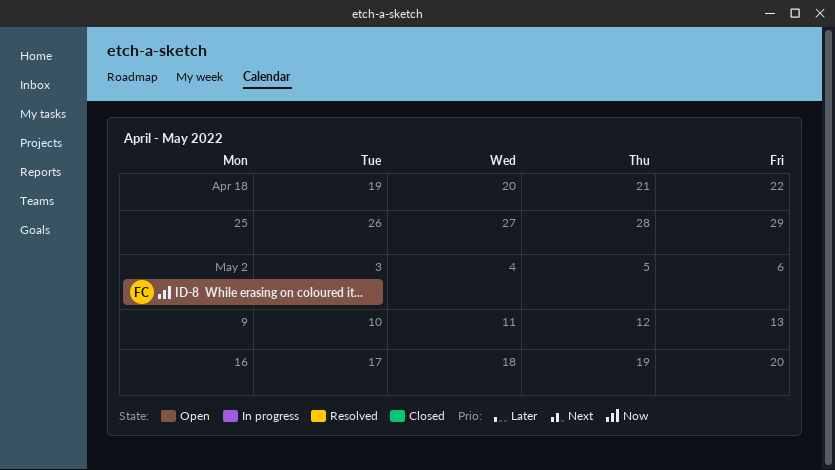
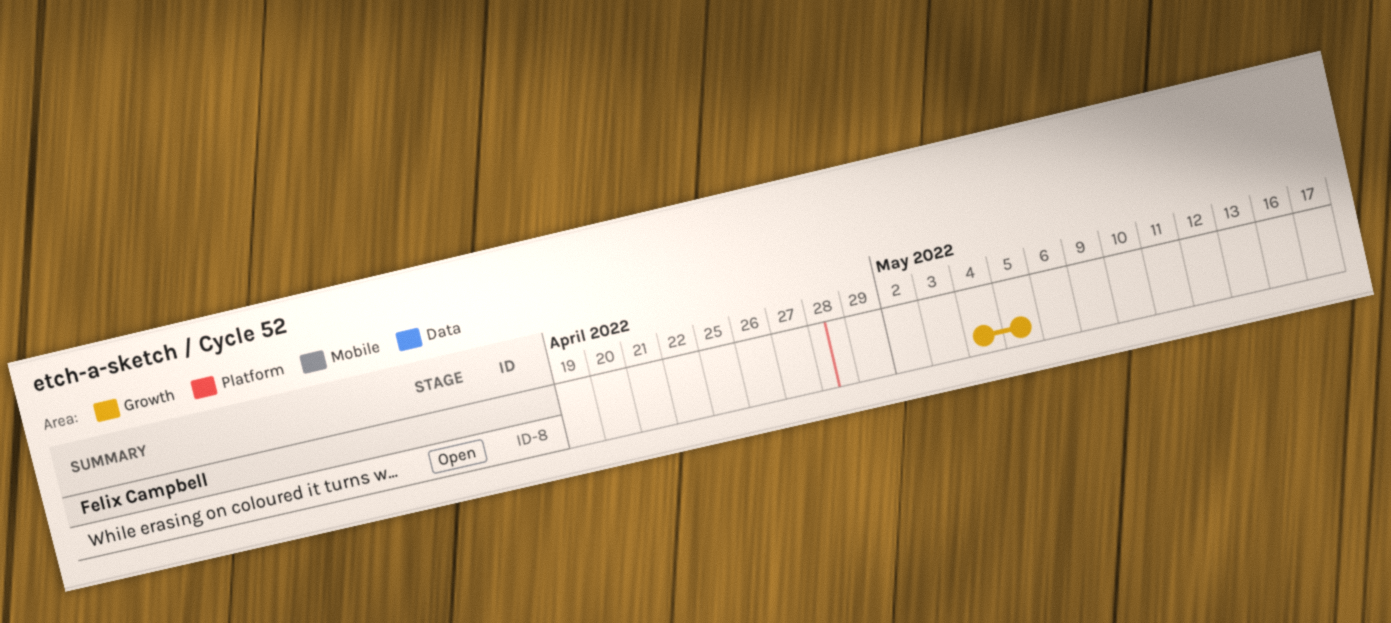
ID-8, start: May 2 -> May 4
ID-8, due: May 3 -> May 5

